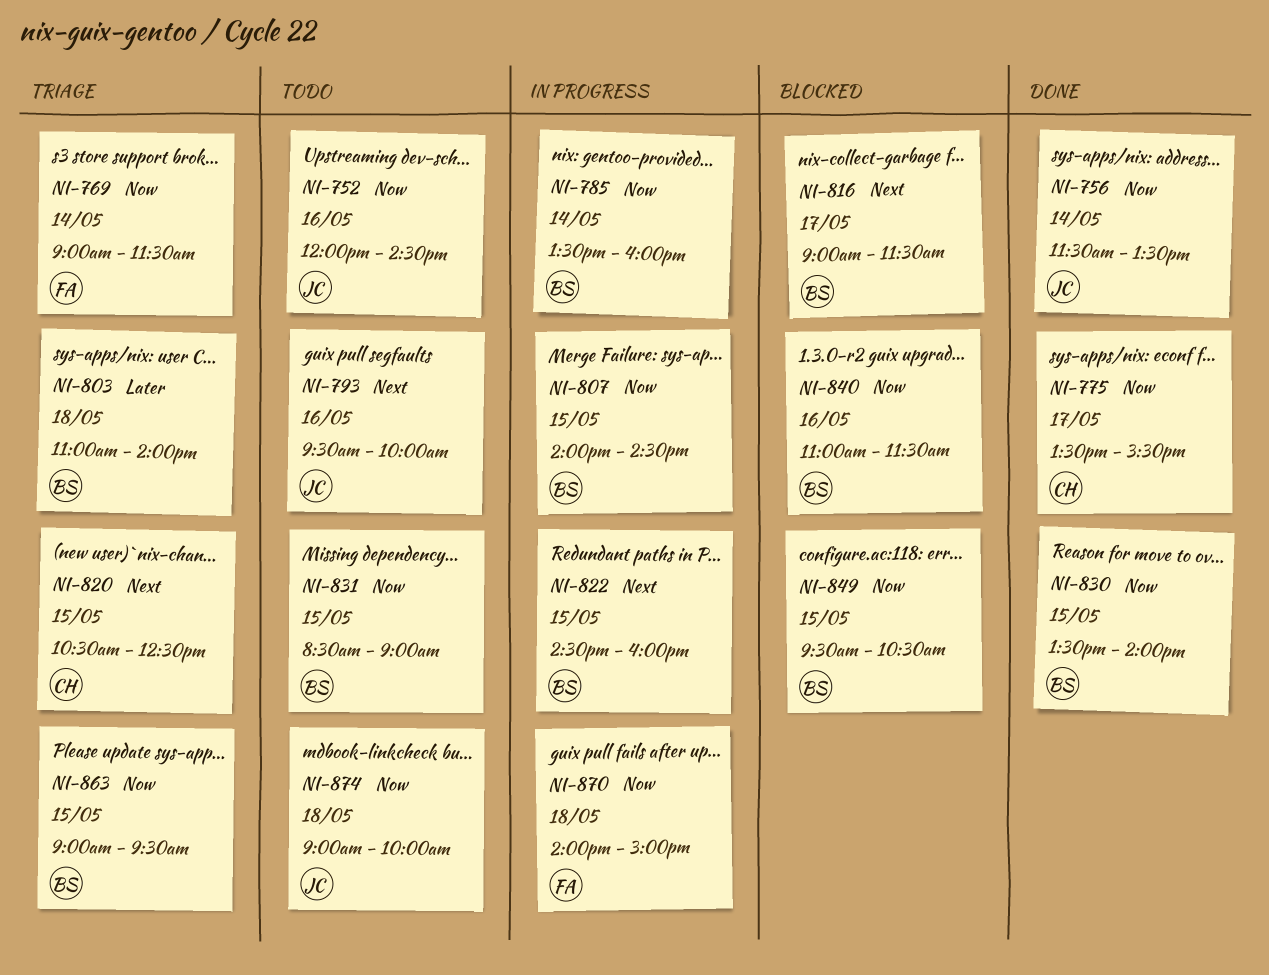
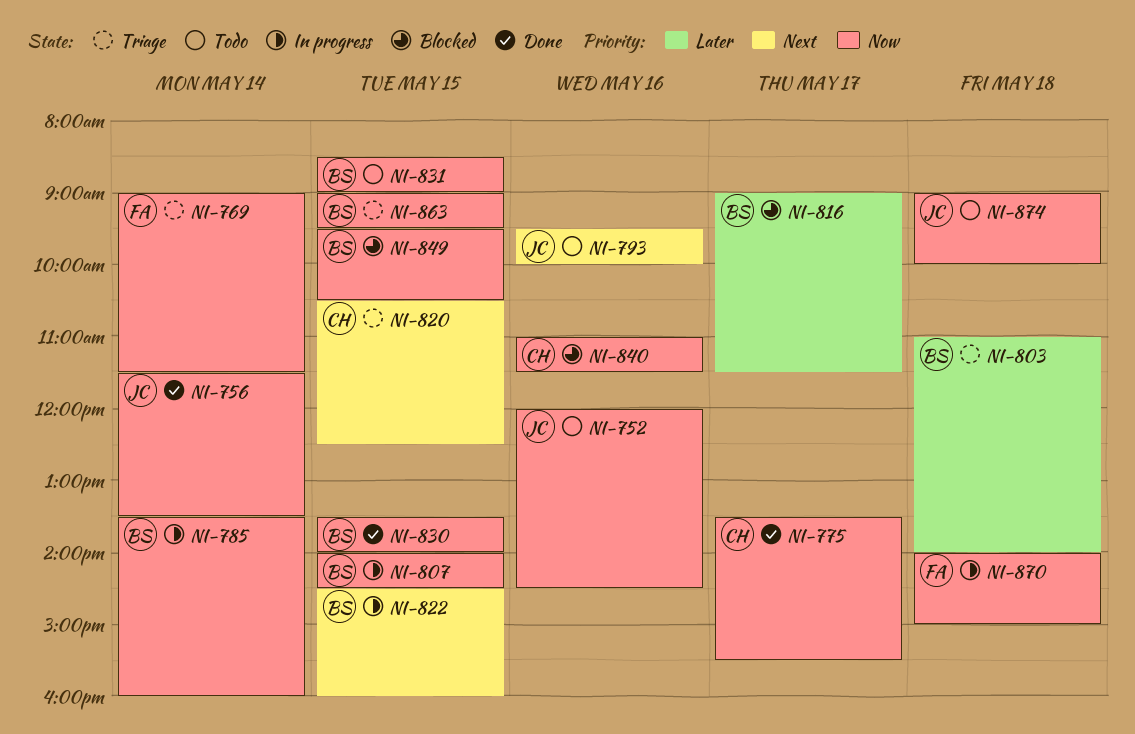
NI-816, priority: Next -> Later
NI-840, owner: BS -> CH

